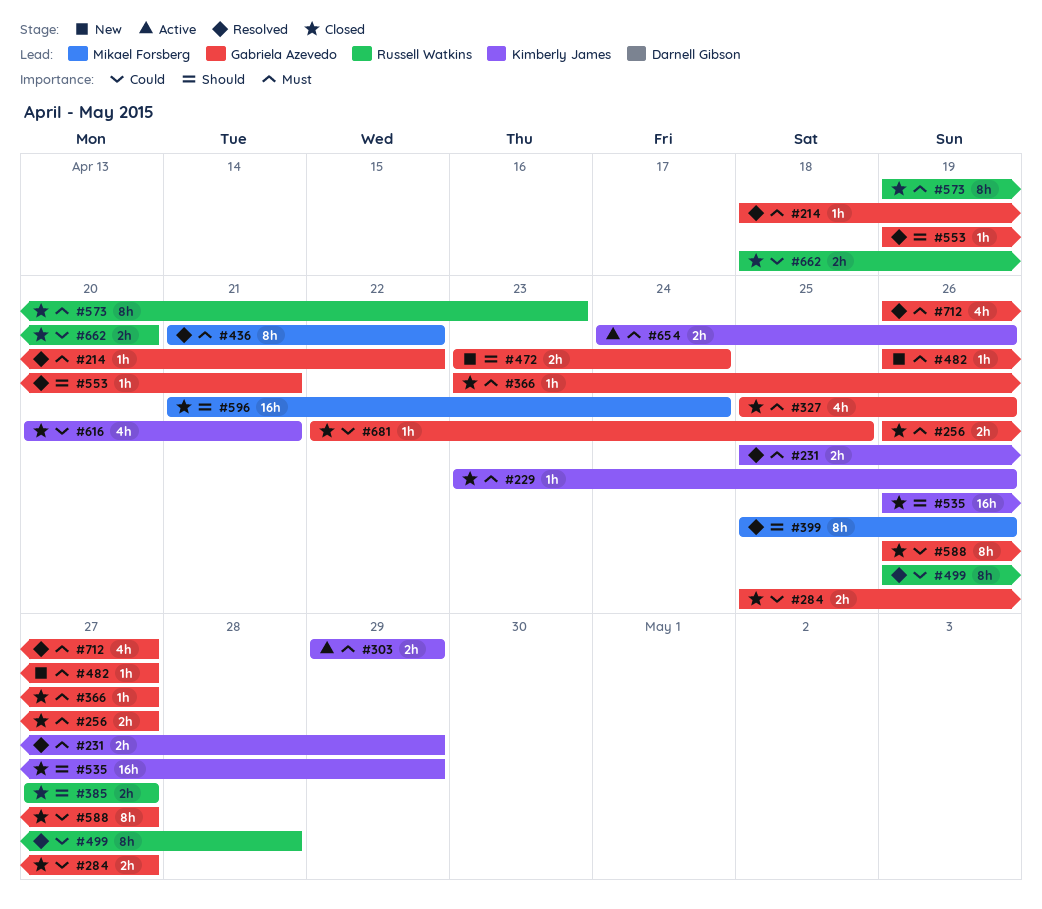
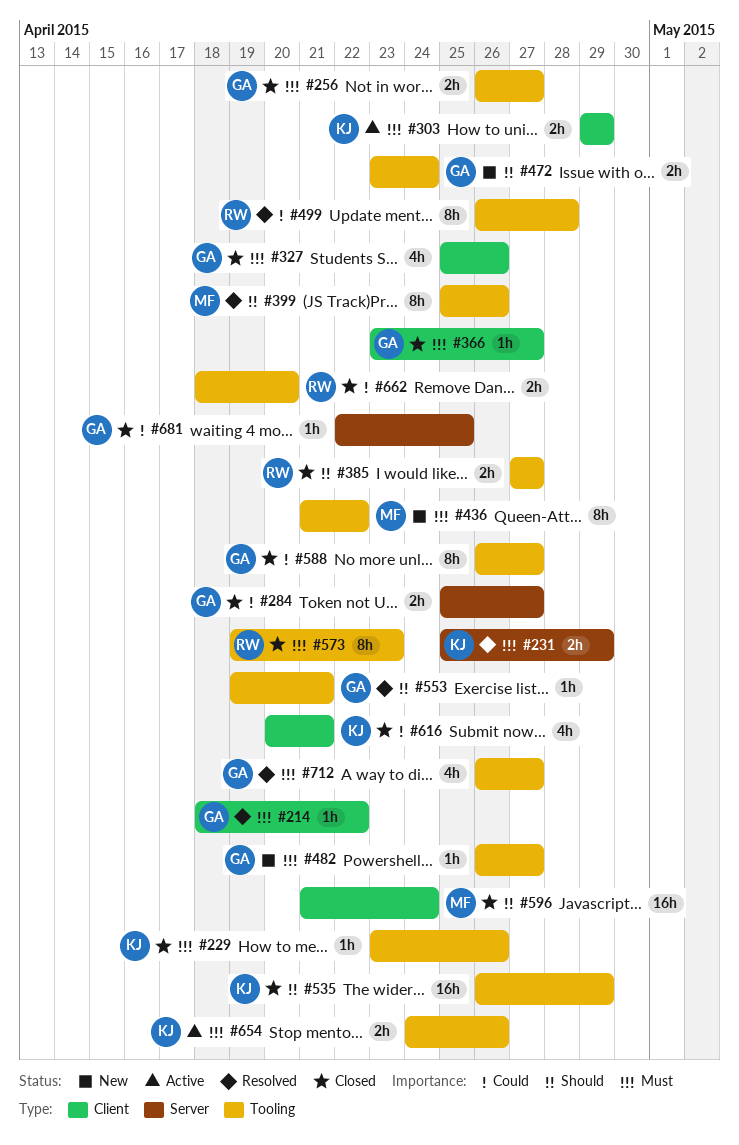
#436, status: Resolved -> New

